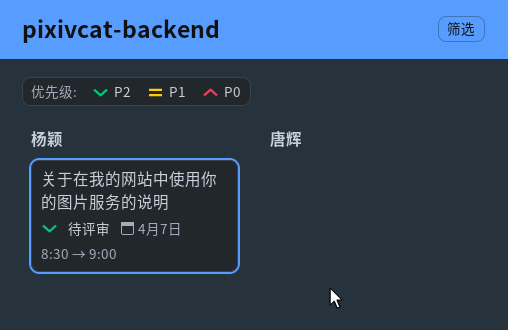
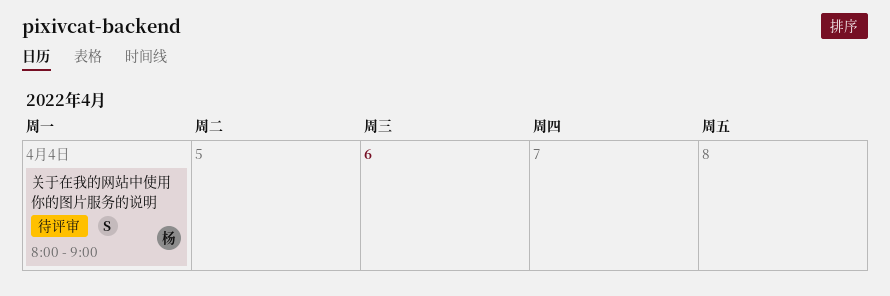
关于在我的网站中使用你的图片服务的说明, day: Apr 7 -> Apr 4
关于在我的网站中使用你的图片服务的说明, begins: 08:30 -> 08:00

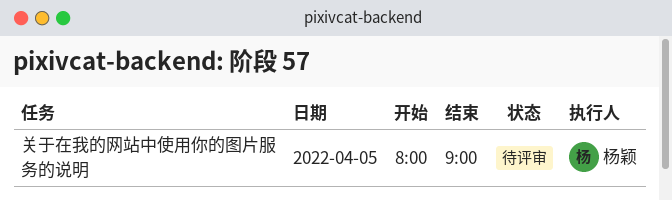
关于在我的网站中使用你的图片服务的说明, day: Apr 4 -> Apr 5

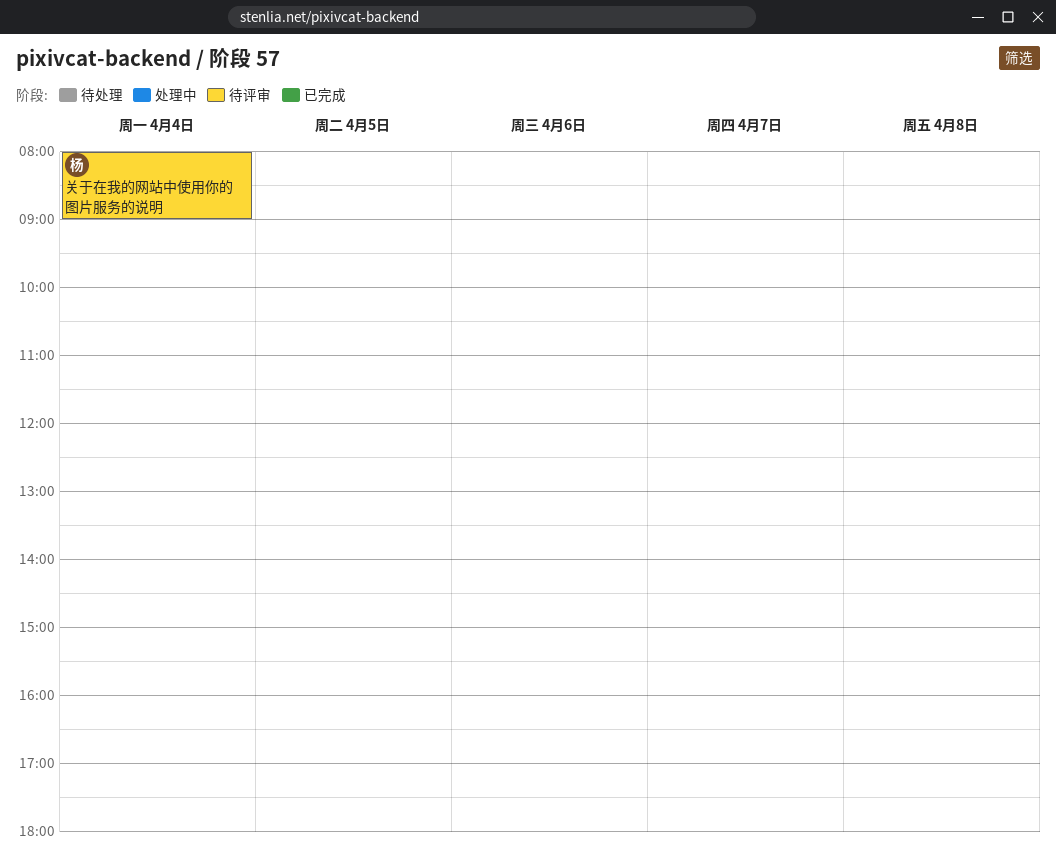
关于在我的网站中使用你的图片服务的说明, day: Apr 5 -> Apr 4

